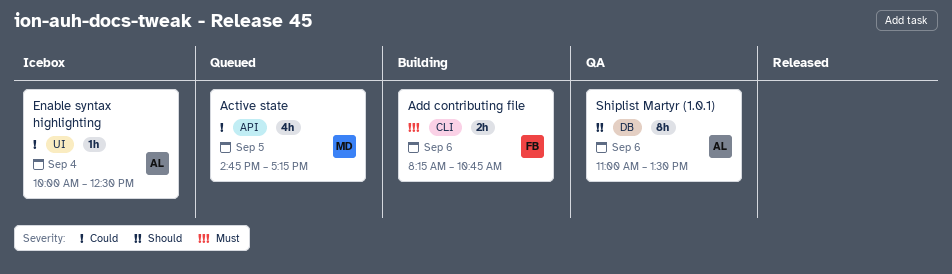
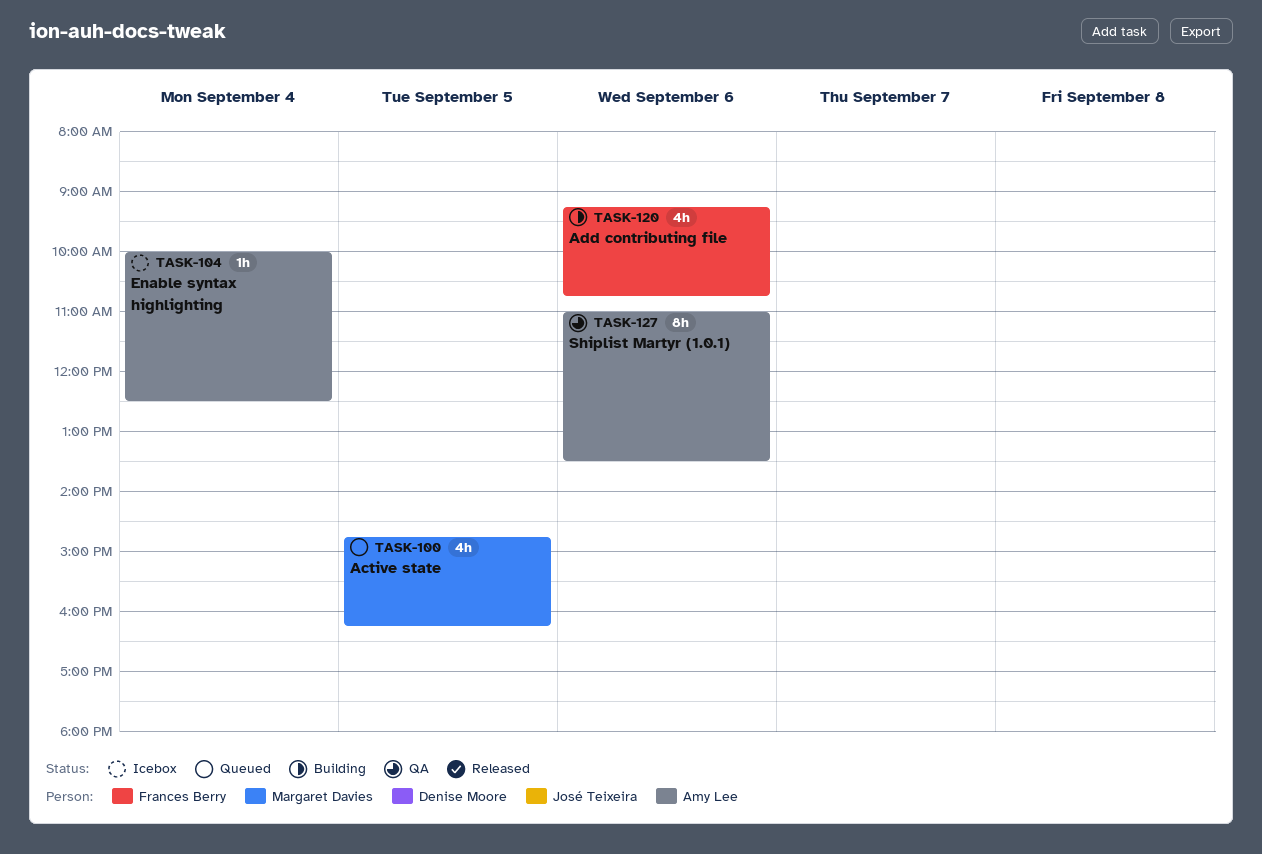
Active state, ends: 17:15 -> 16:15
Add contributing file, estimate: 2h -> 4h
Add contributing file, begins: 08:15 -> 09:15

